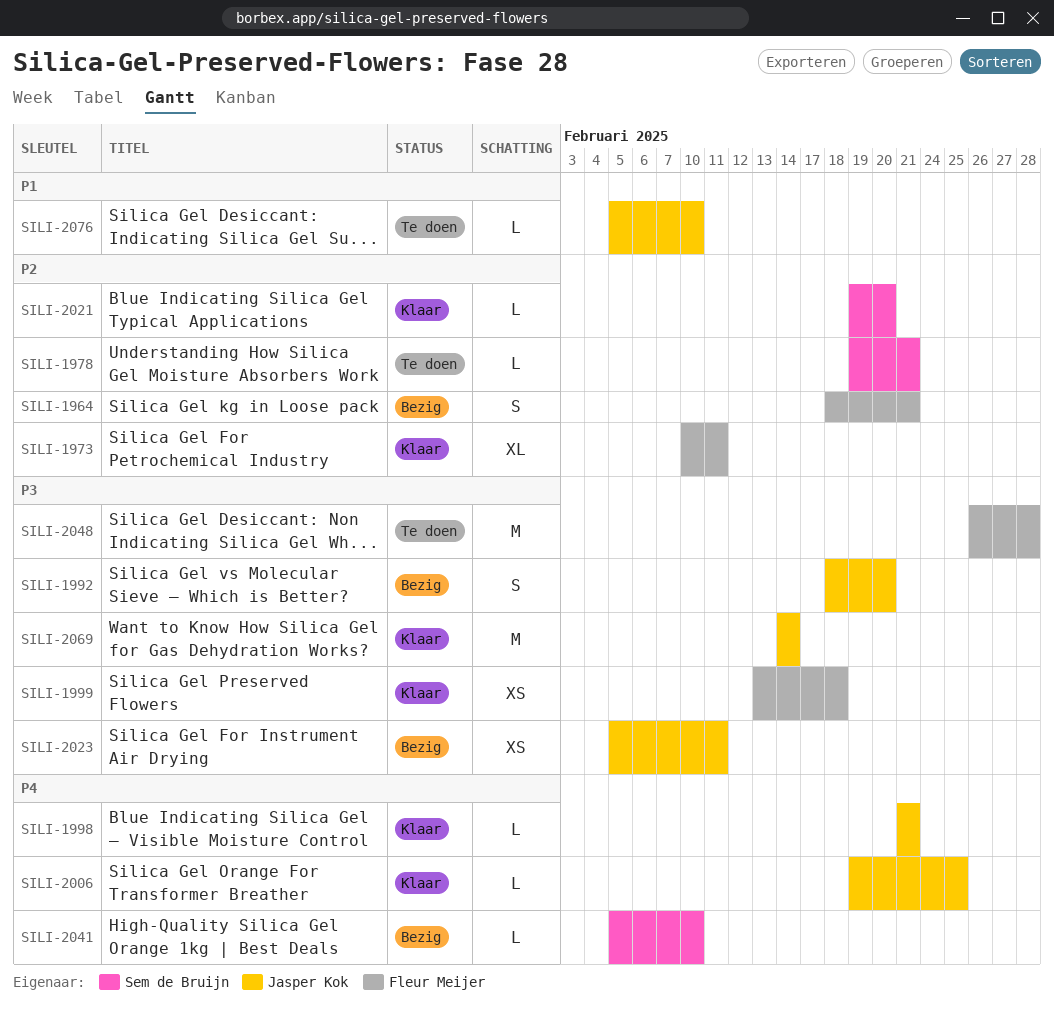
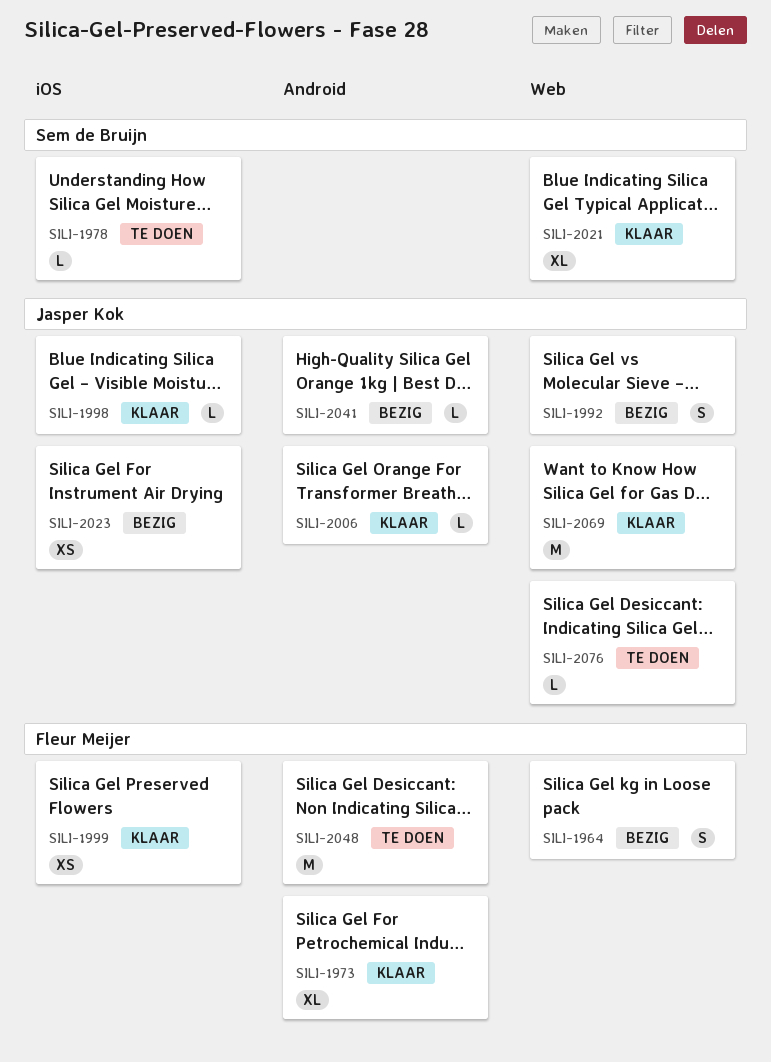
SILI-2021, estimate: L -> XL
SILI-2041, owner: Sem de Bruijn -> Jasper Kok

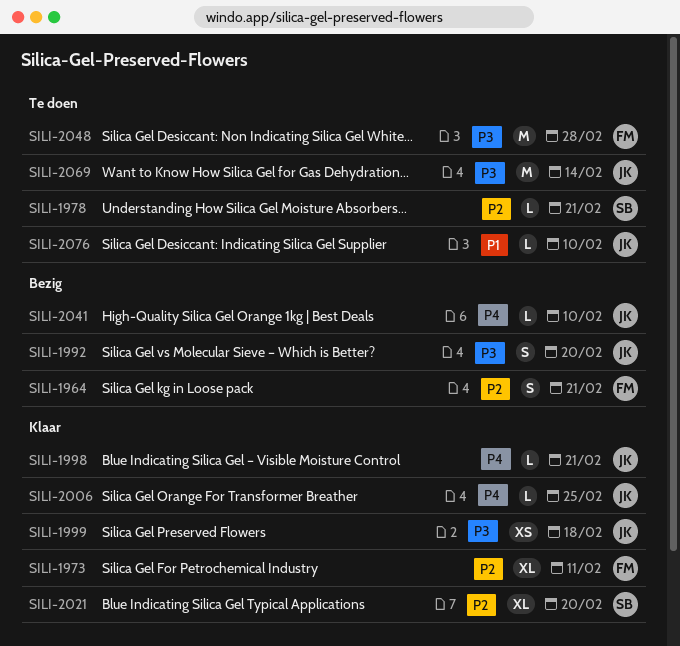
SILI-1999, owner: Fleur Meijer -> Jasper Kok
SILI-2023: present -> none
SILI-2069, status: Klaar -> Te doen

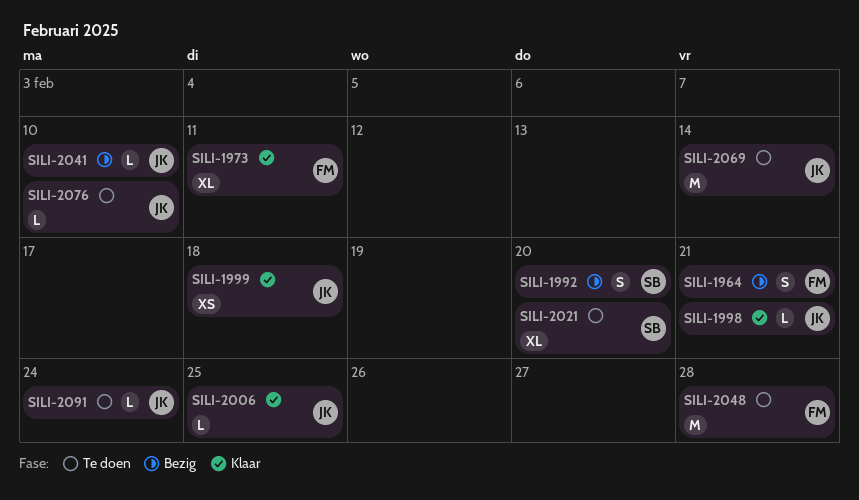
SILI-1978: present -> none
SILI-1992, owner: JK -> SB
SILI-2021, status: Klaar -> Te doen
SILI-2091: none -> present

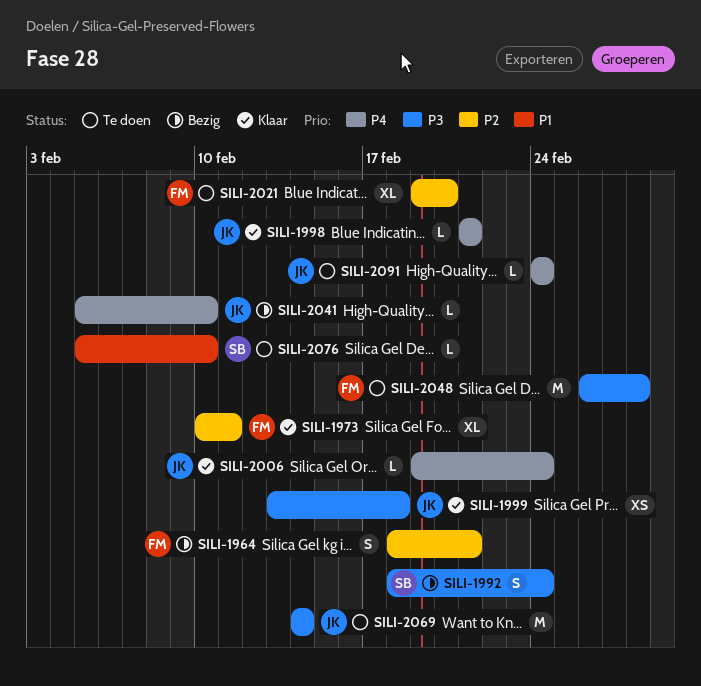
SILI-1992, due: Feb 20 -> Feb 24
SILI-2006, due: Feb 25 -> Feb 24
SILI-2021, owner: SB -> FM
SILI-2076, owner: JK -> SB

